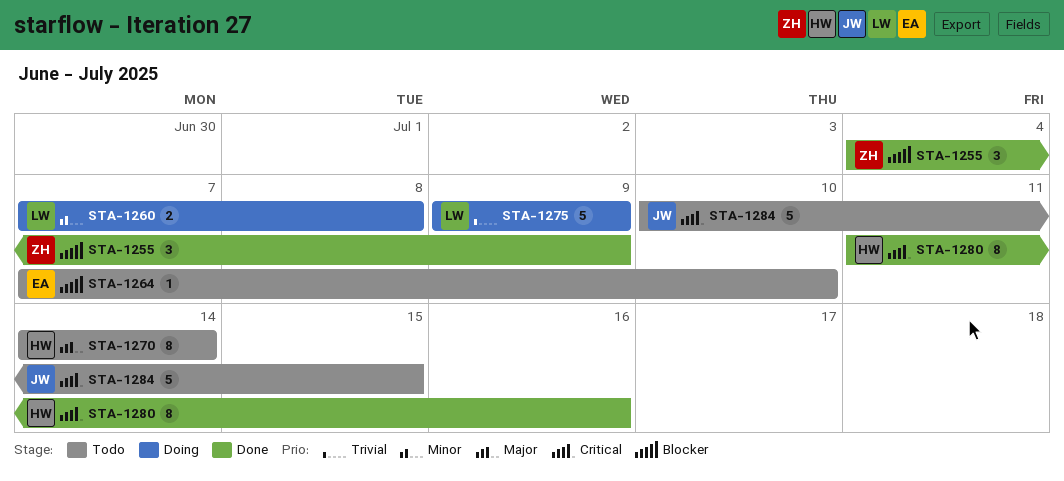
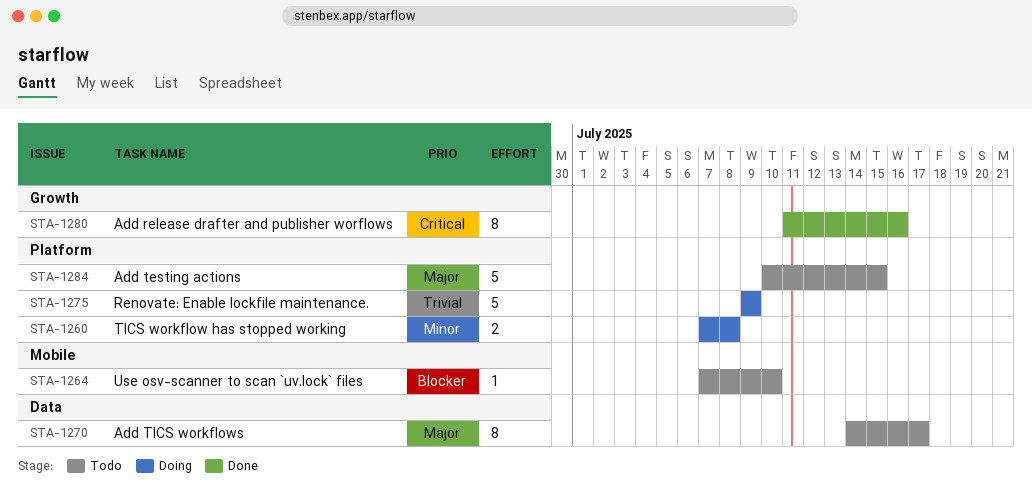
STA-1255: present -> none
STA-1270, due: Jul 14 -> Jul 17
STA-1284, priority: Critical -> Major

